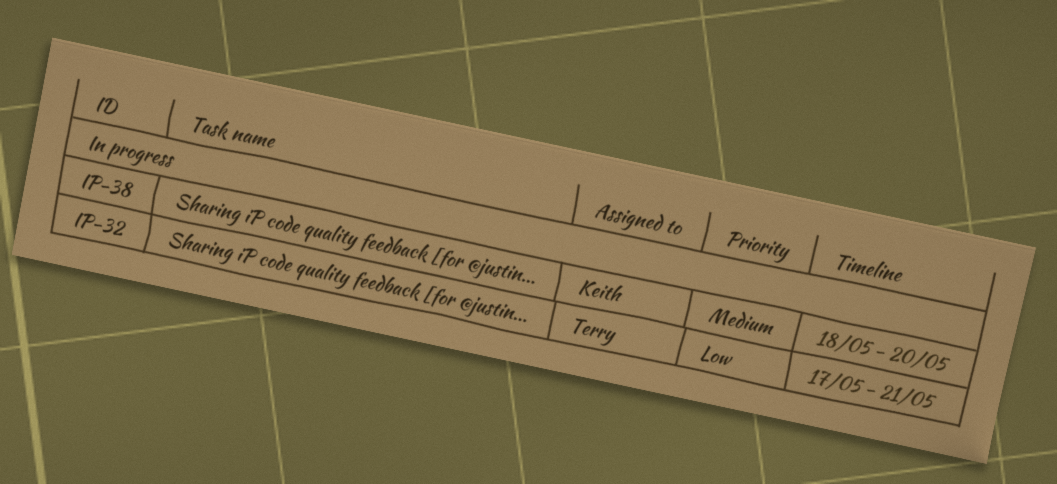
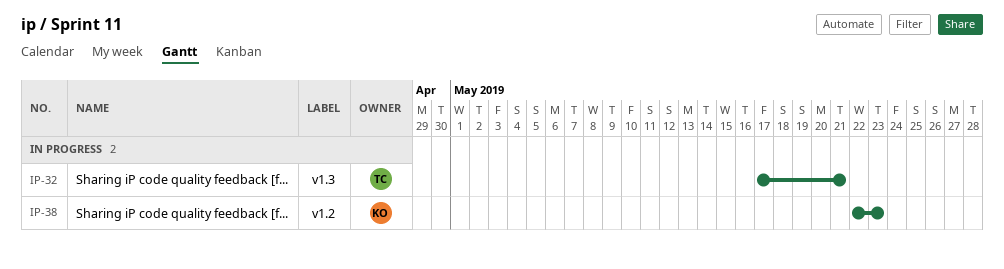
IP-38, start: May 18 -> May 22
IP-38, due: May 20 -> May 23

